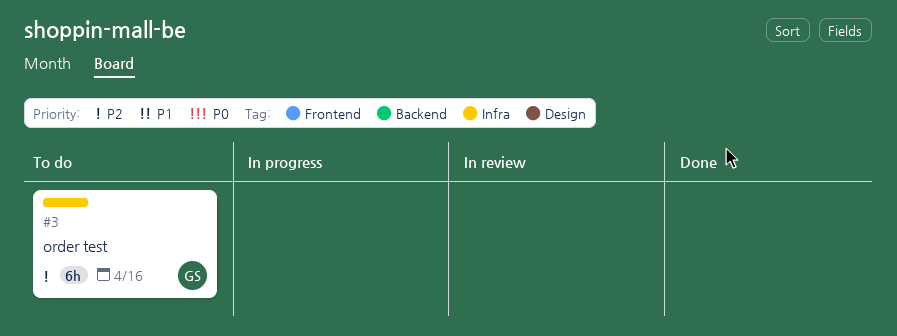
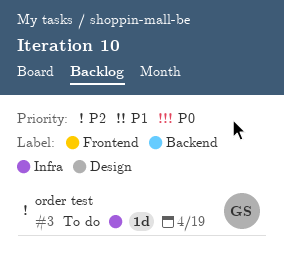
#3, estimate: 6h -> 1d
#3, due: Apr 16 -> Apr 19

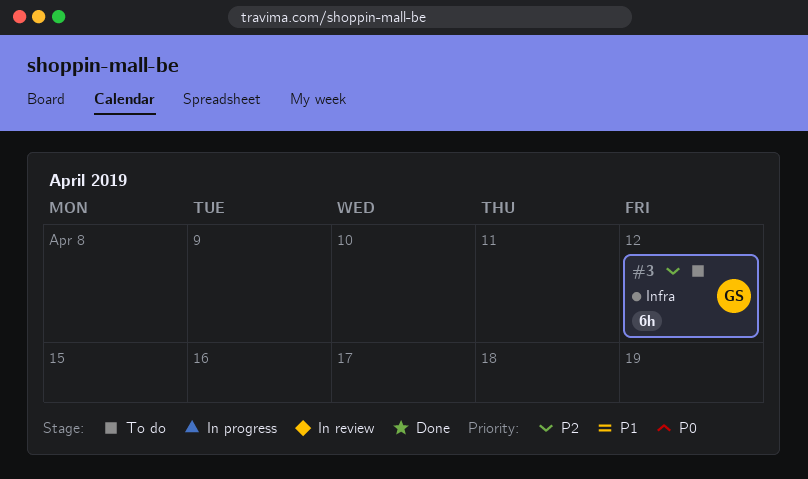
#3, estimate: 1d -> 6h
#3, due: Apr 19 -> Apr 12

